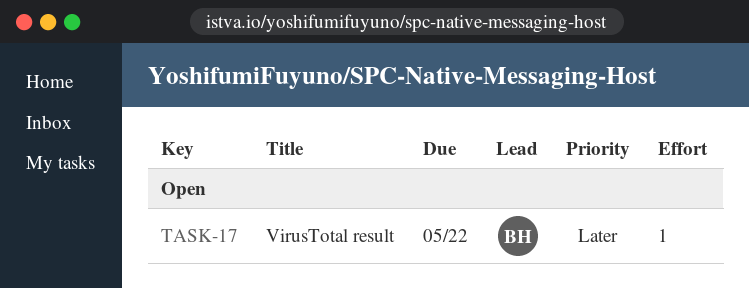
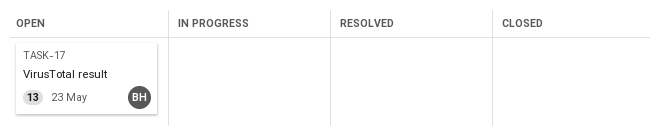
TASK-17, estimate: 1 -> 13
TASK-17, due: May 22 -> May 23

